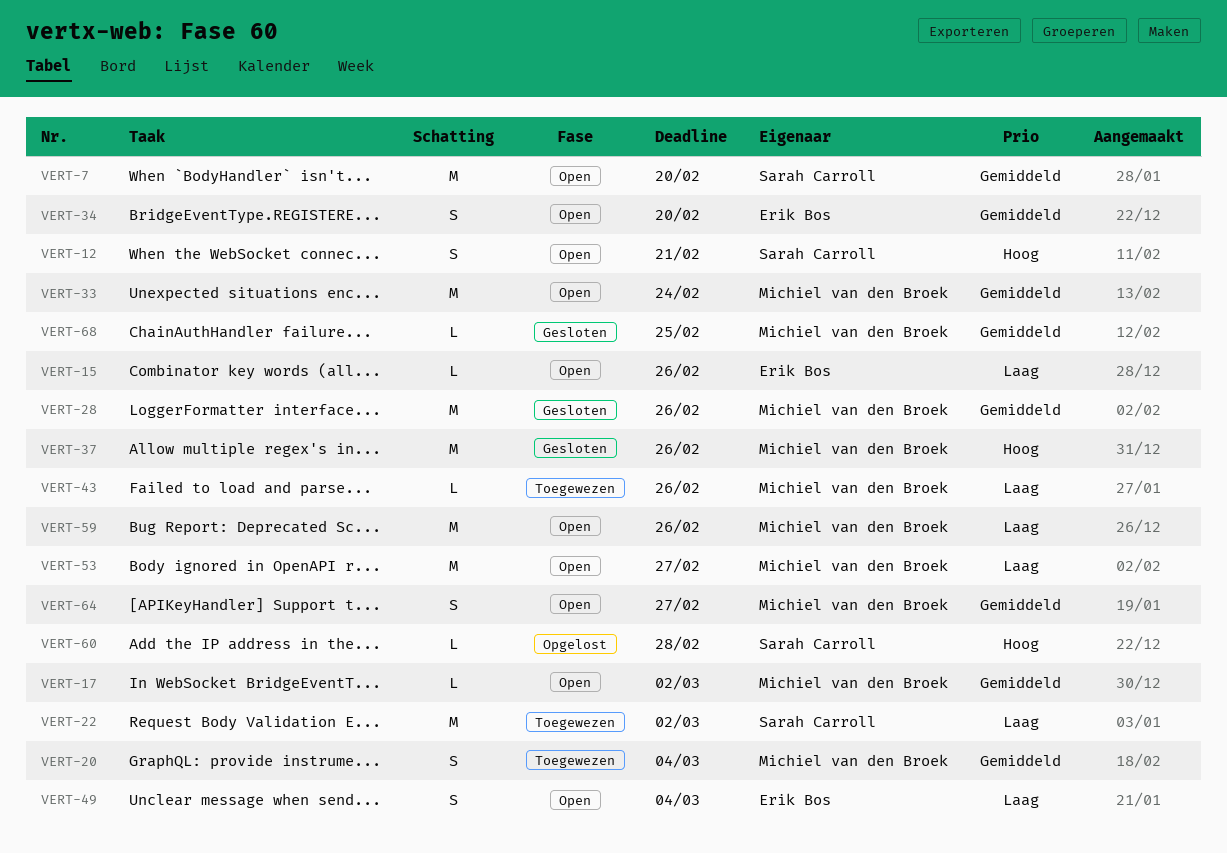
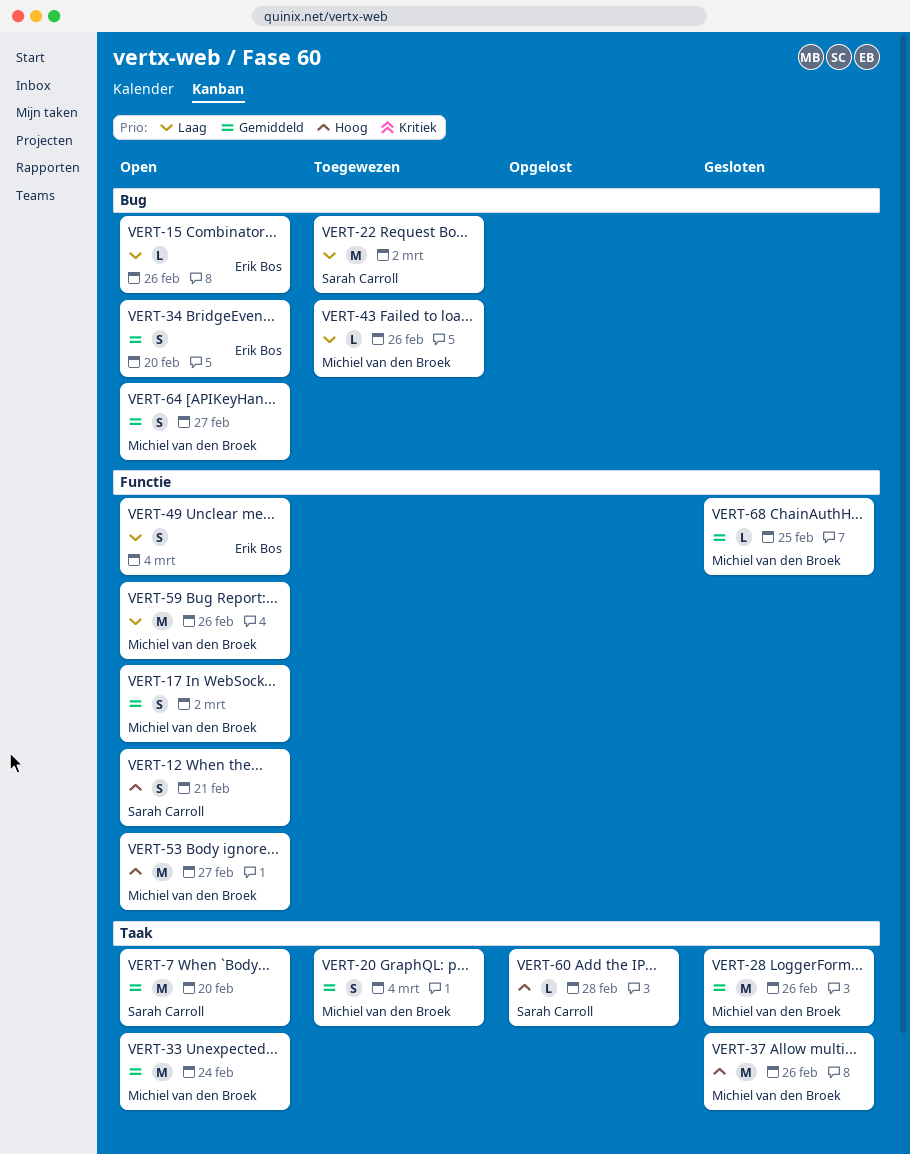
VERT-17, estimate: L -> S
VERT-53, priority: Laag -> Hoog

